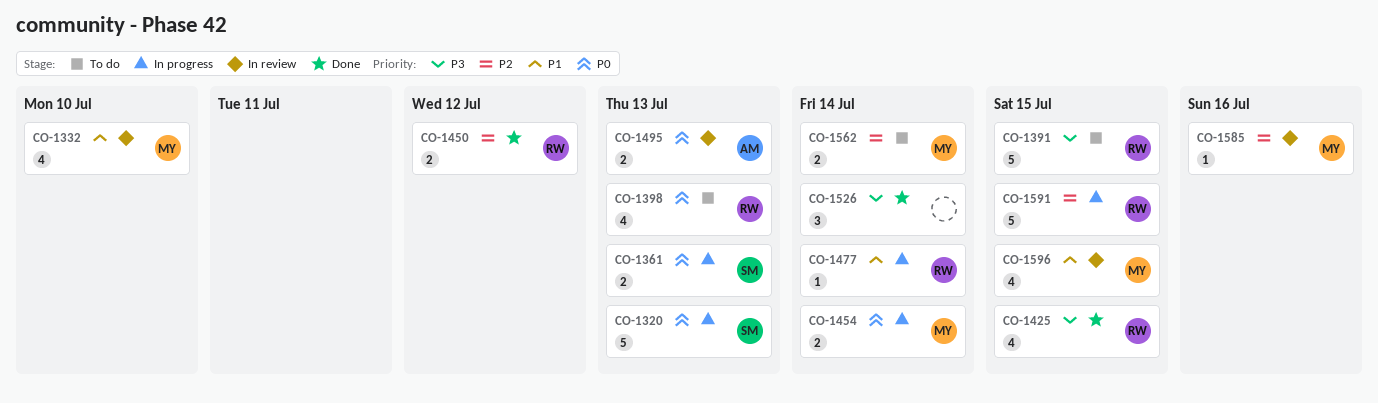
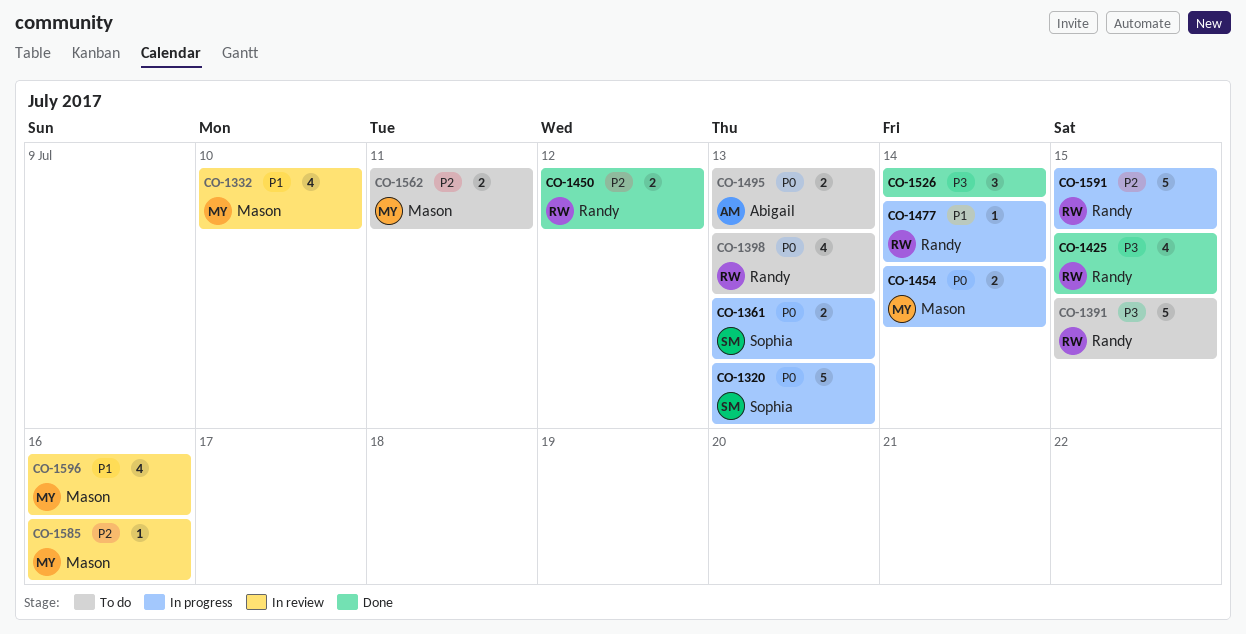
CO-1495, status: In review -> To do
CO-1562, due: Jul 14 -> Jul 11
CO-1596, due: Jul 15 -> Jul 16

